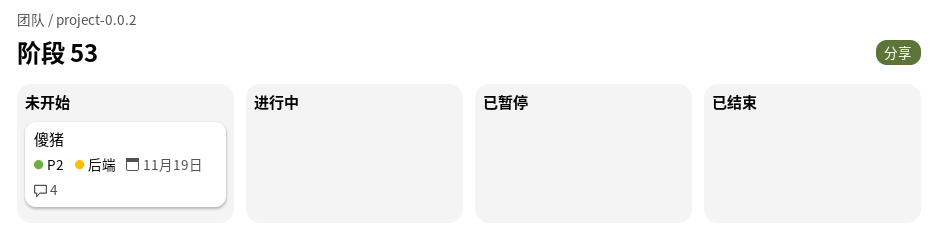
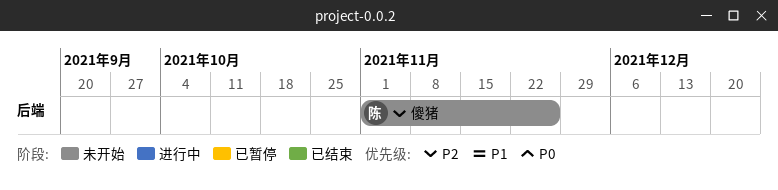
傻猪, due: Nov 19 -> Nov 26

